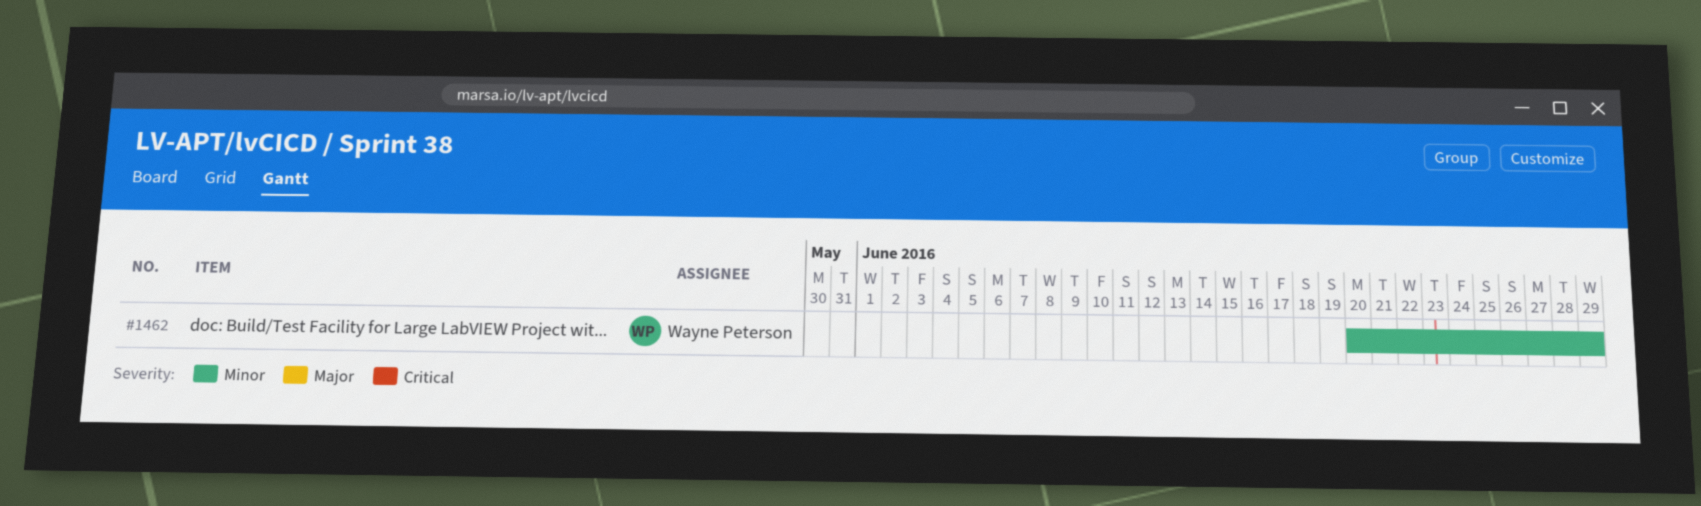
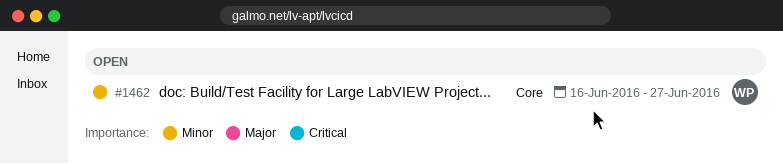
#1462, start: Jun 20 -> Jun 16
#1462, due: Jun 29 -> Jun 27

